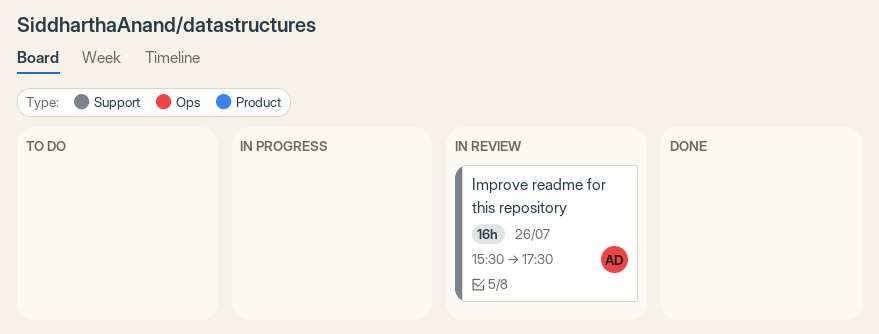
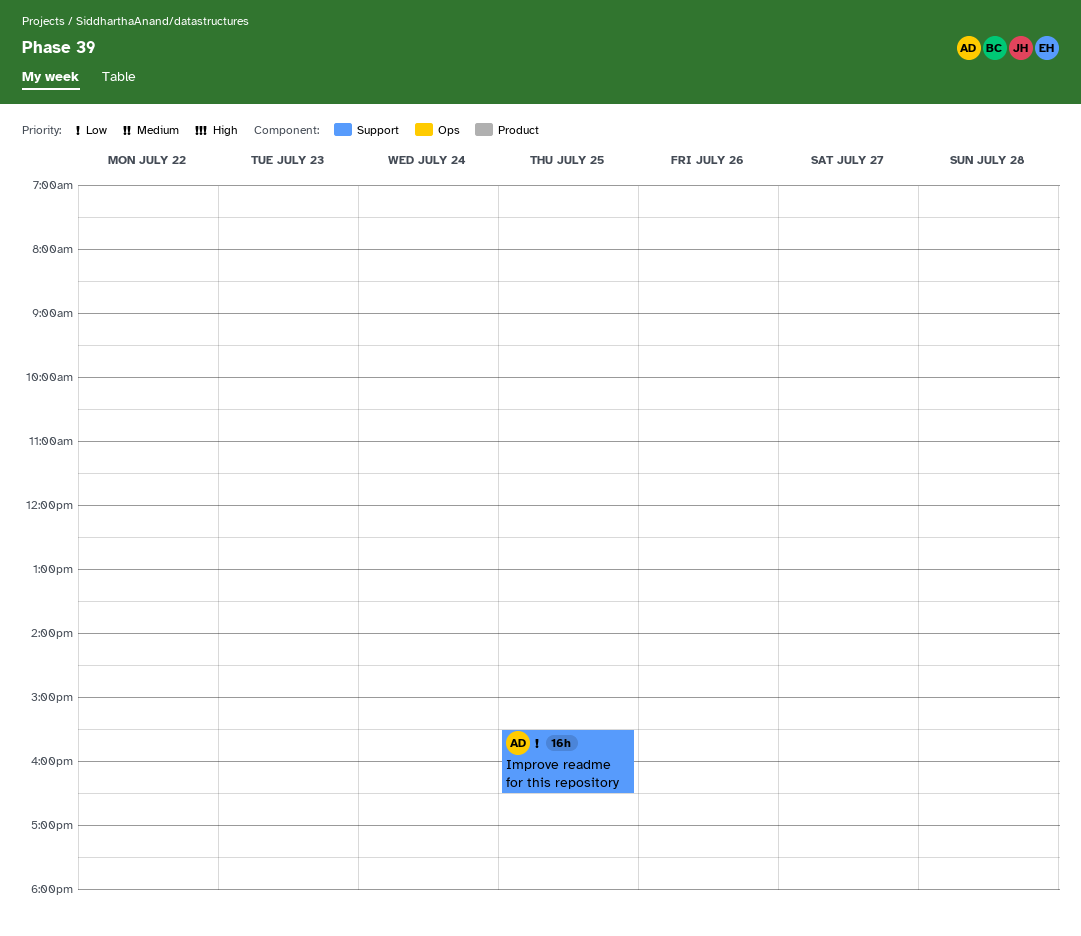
Improve readme for this repository, day: Jul 26 -> Jul 25
Improve readme for this repository, ends: 17:30 -> 16:30

